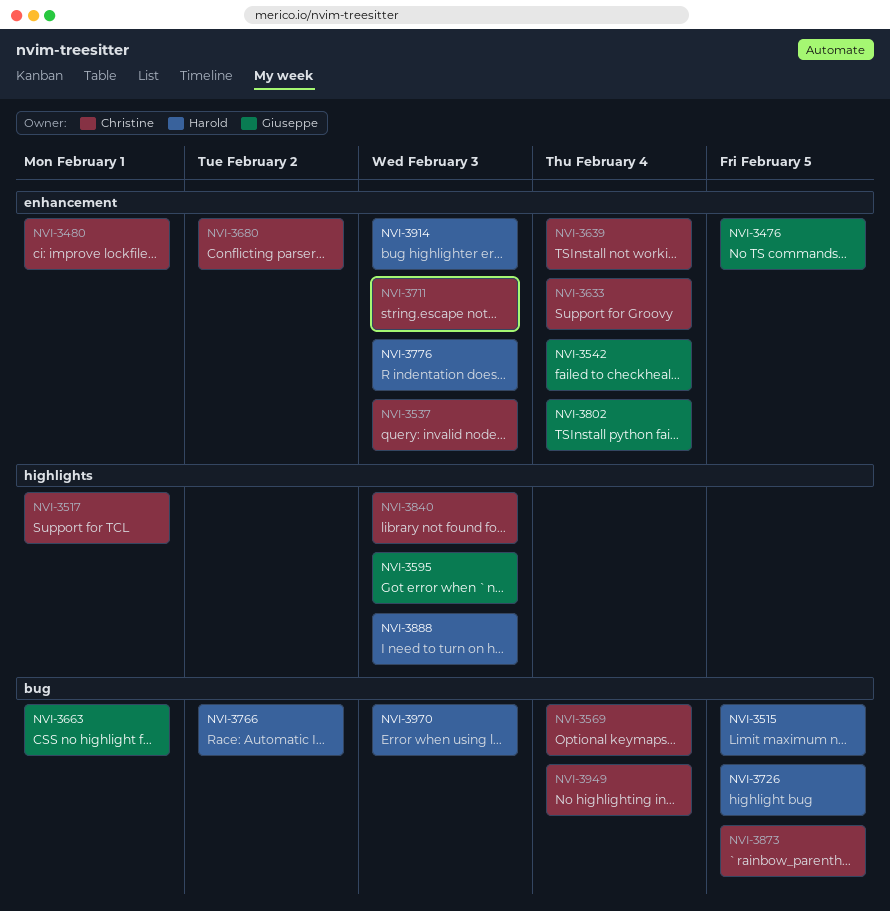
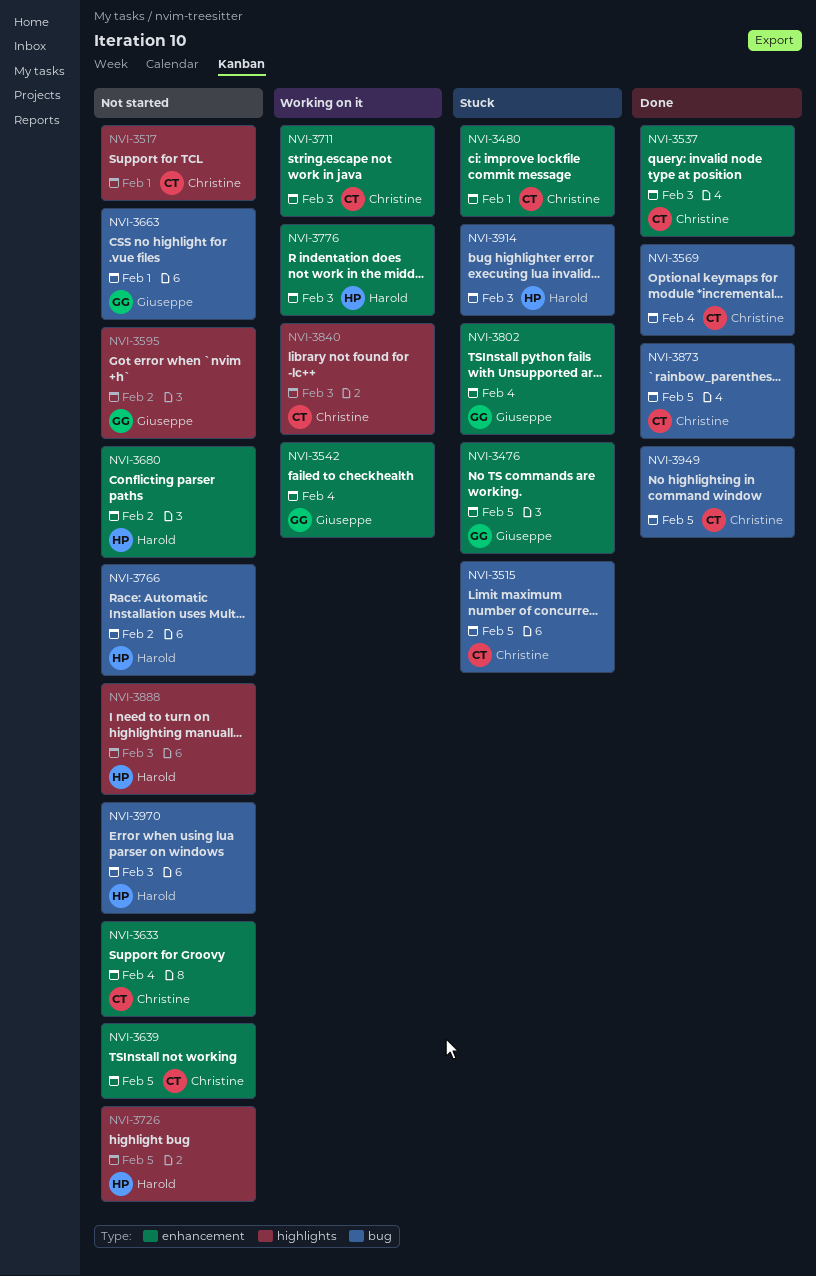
NVI-3515, owner: Harold -> Christine
NVI-3595, due: Feb 3 -> Feb 2
NVI-3639, due: Feb 4 -> Feb 5
NVI-3680, owner: Christine -> Harold
NVI-3726, label: bug -> highlights
NVI-3914, label: enhancement -> bug
NVI-3949, due: Feb 4 -> Feb 5

